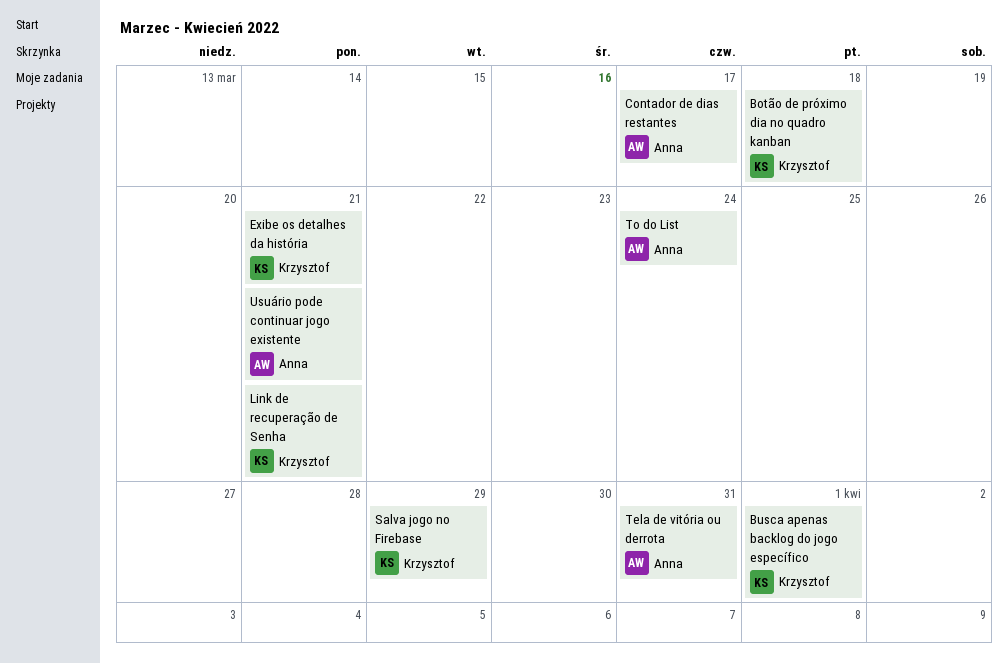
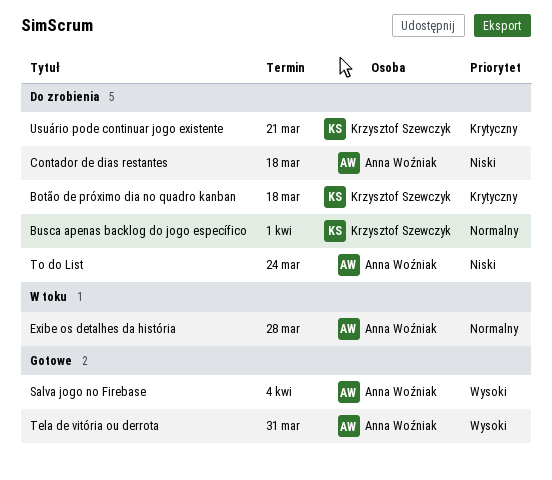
Contador de dias restantes, due: Mar 17 -> Mar 18
Exibe os detalhes da história, owner: Krzysztof Szewczyk -> Anna Woźniak
Exibe os detalhes da história, due: Mar 21 -> Mar 28
Link de recuperação de Senha: present -> none
Salva jogo no Firebase, owner: Krzysztof Szewczyk -> Anna Woźniak
Salva jogo no Firebase, due: Mar 29 -> Apr 4
Usuário pode continuar jogo existente, owner: Anna Woźniak -> Krzysztof Szewczyk

